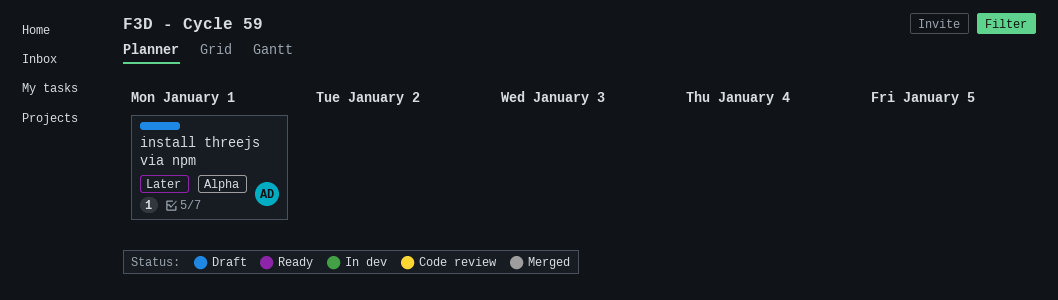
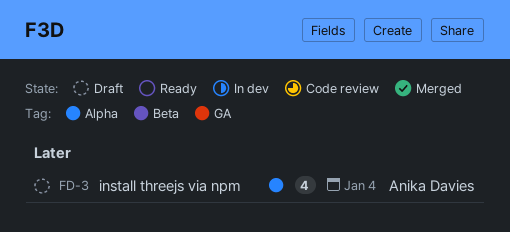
install threejs via npm, estimate: 1 -> 4
install threejs via npm, due: Jan 1 -> Jan 4

